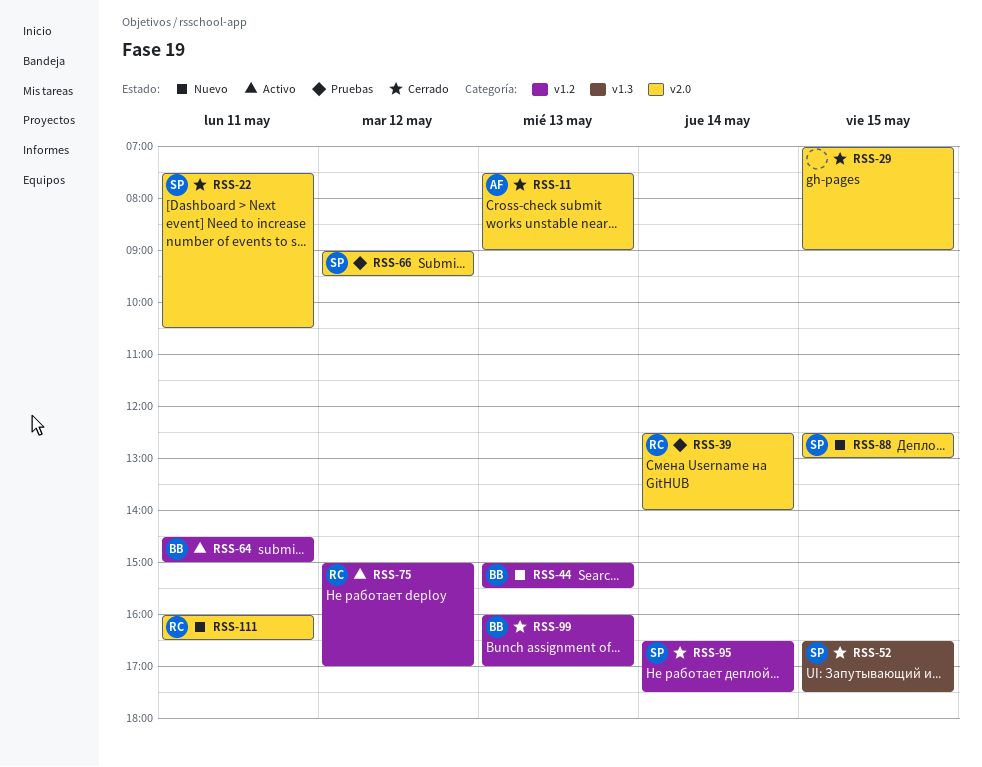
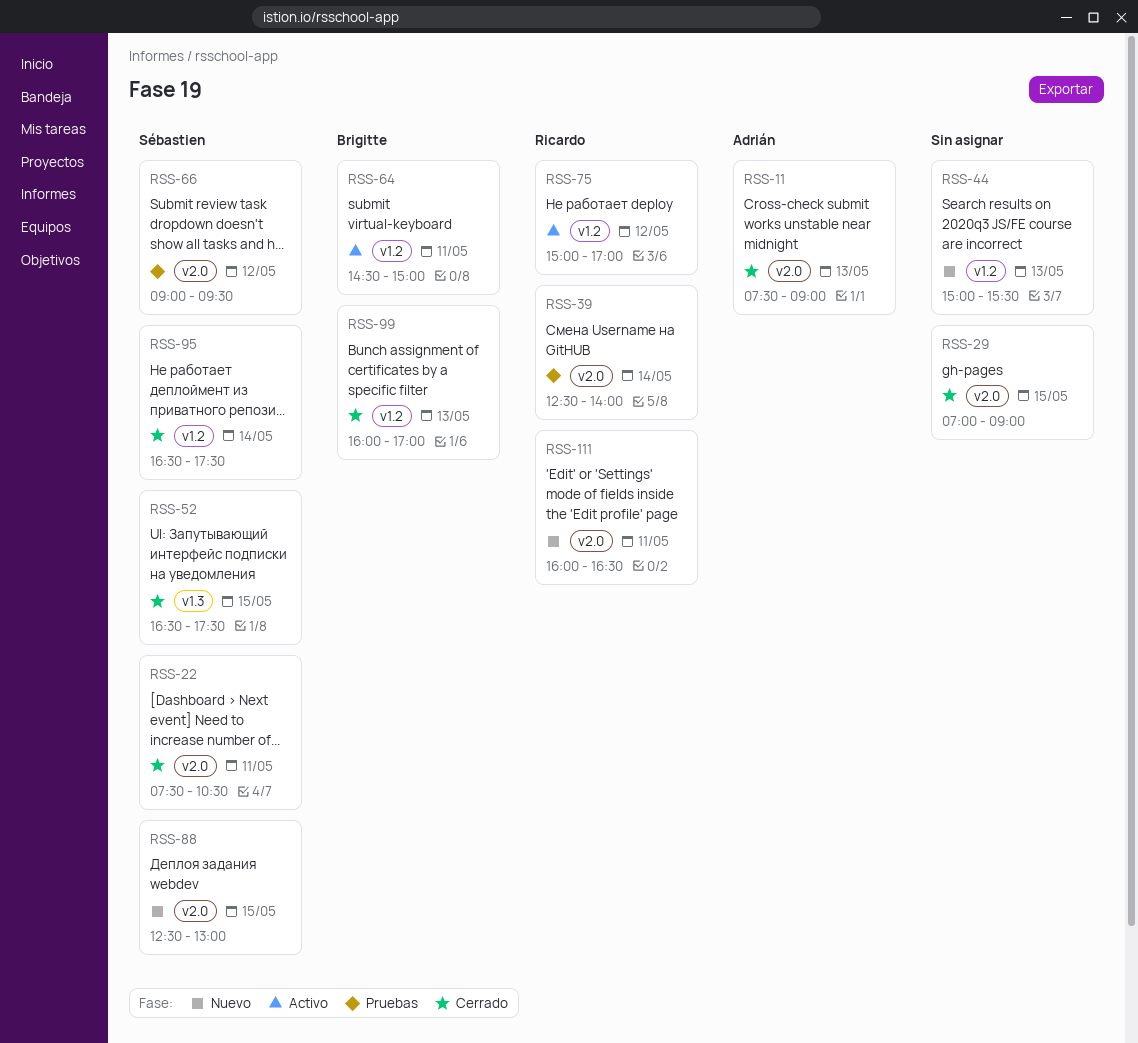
RSS-44, owner: Brigitte -> none

